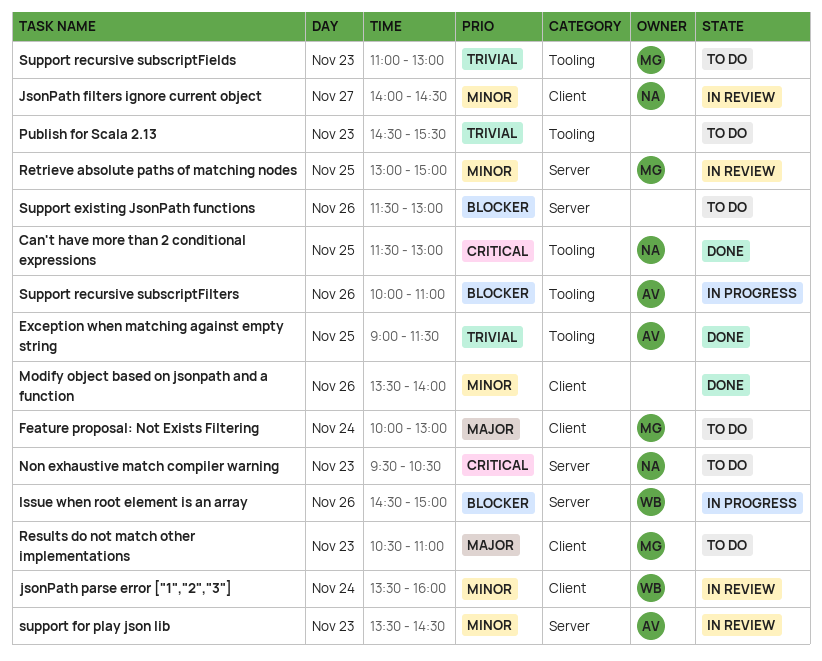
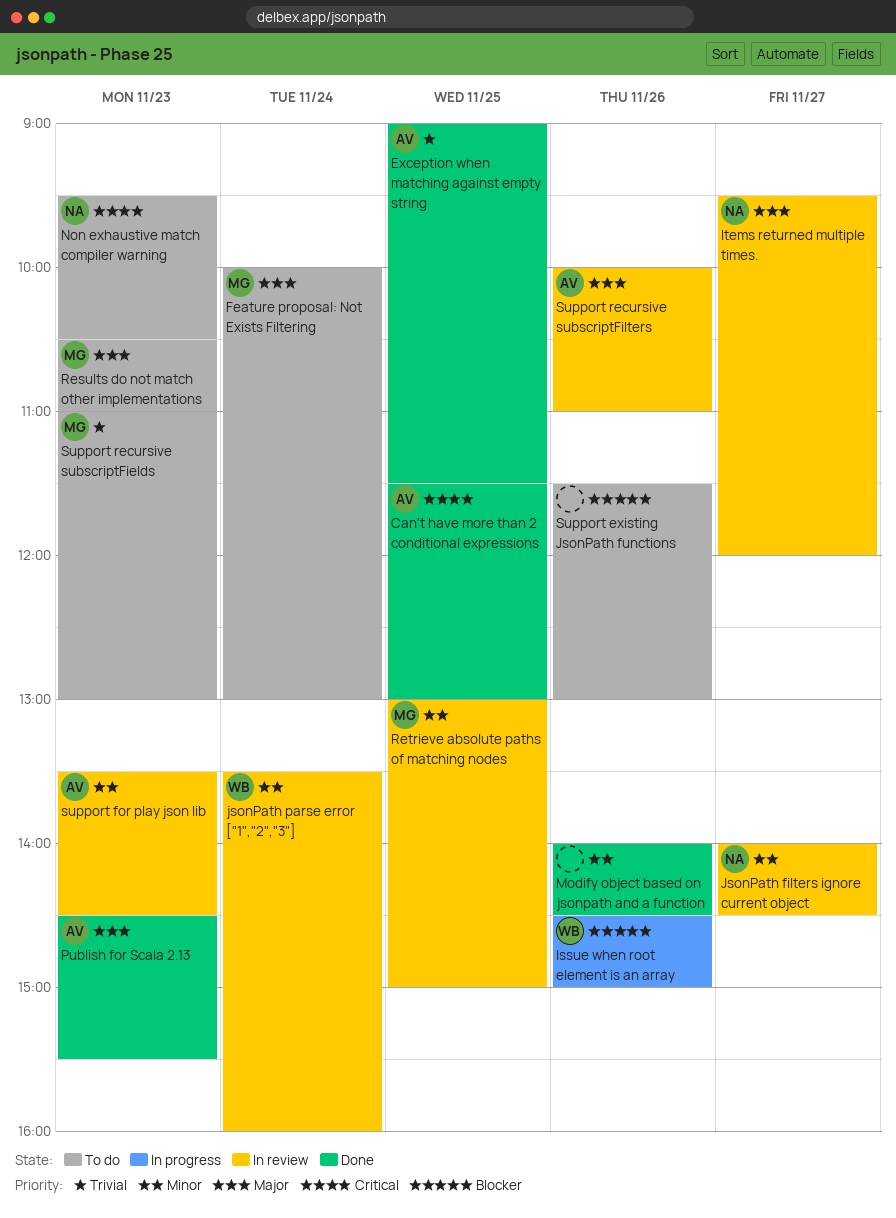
Can't have more than 2 conditional expressions, owner: NA -> AV
Items returned multiple times.: none -> present
Modify object based on jsonpath and a function, begins: 13:30 -> 14:00
Modify object based on jsonpath and a function, ends: 14:00 -> 14:30
Publish for Scala 2.13, status: To do -> Done
Publish for Scala 2.13, owner: none -> AV
Publish for Scala 2.13, priority: Trivial -> Major
Support recursive subscriptFilters, status: In progress -> In review
Support recursive subscriptFilters, priority: Blocker -> Major

